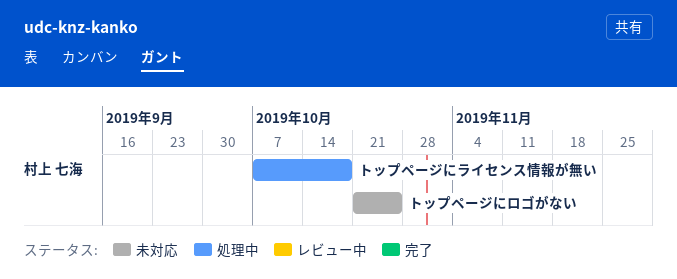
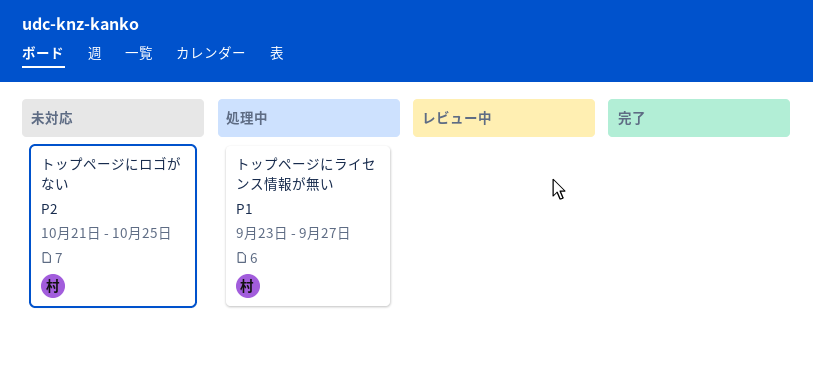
トップページにライセンス情報が無い, start: Oct 7 -> Sep 23
トップページにライセンス情報が無い, due: Oct 18 -> Sep 27

